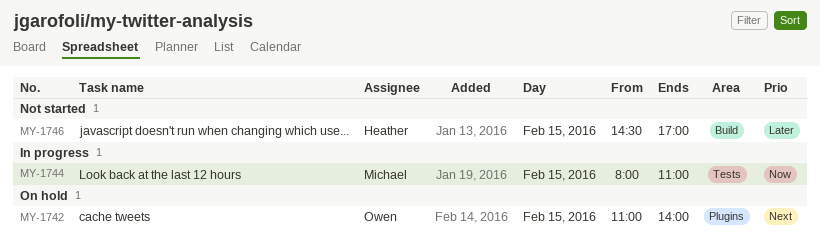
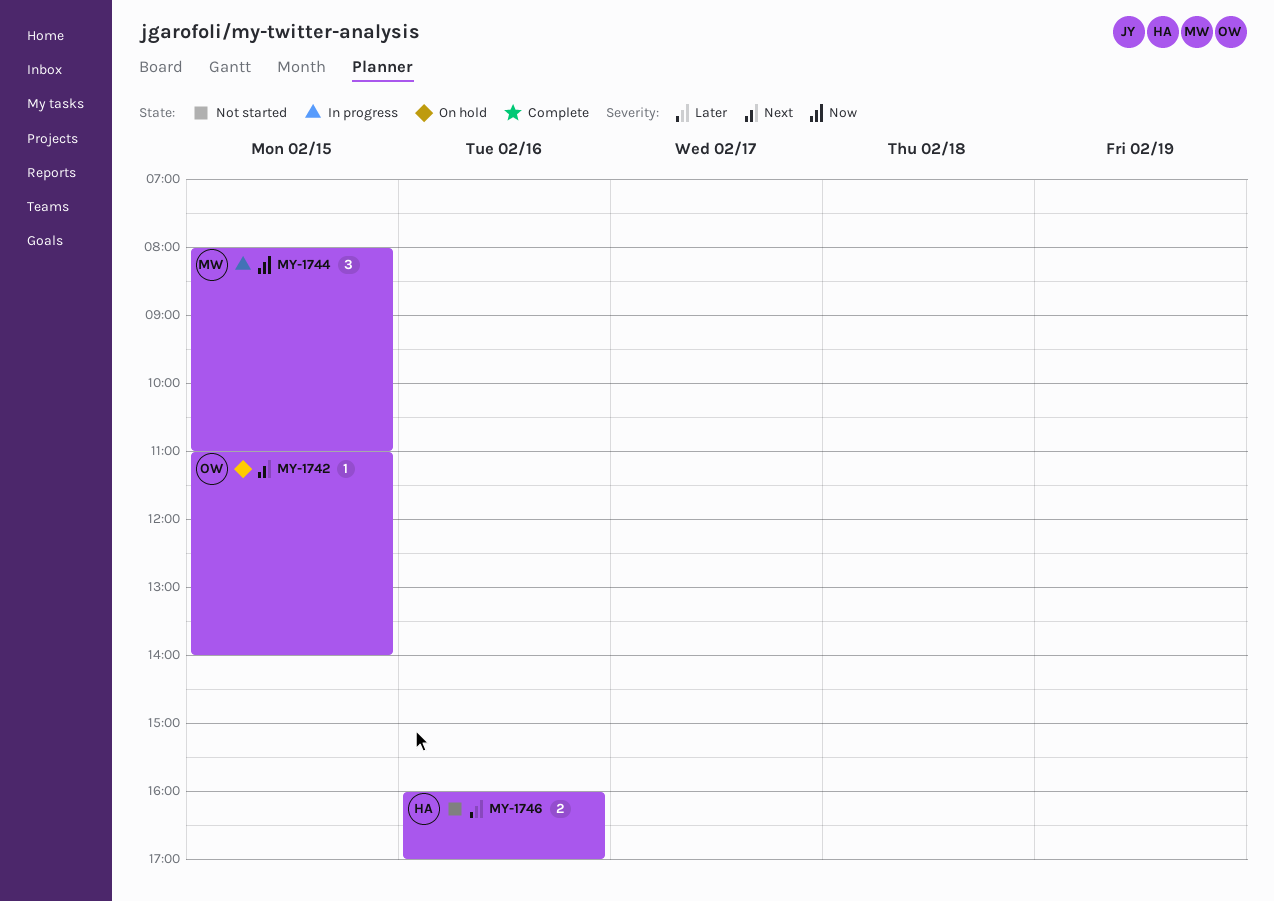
MY-1746, day: Feb 15 -> Feb 16
MY-1746, begins: 14:30 -> 16:00

